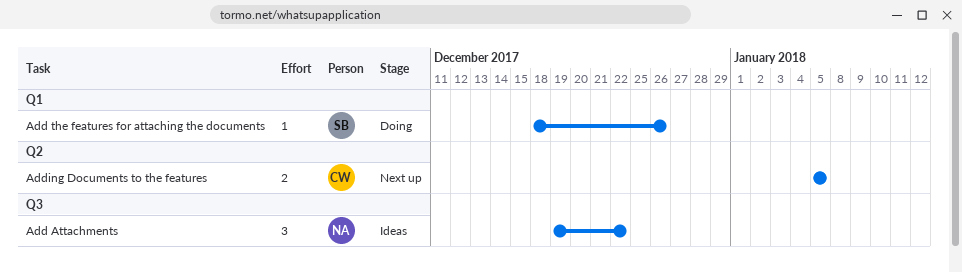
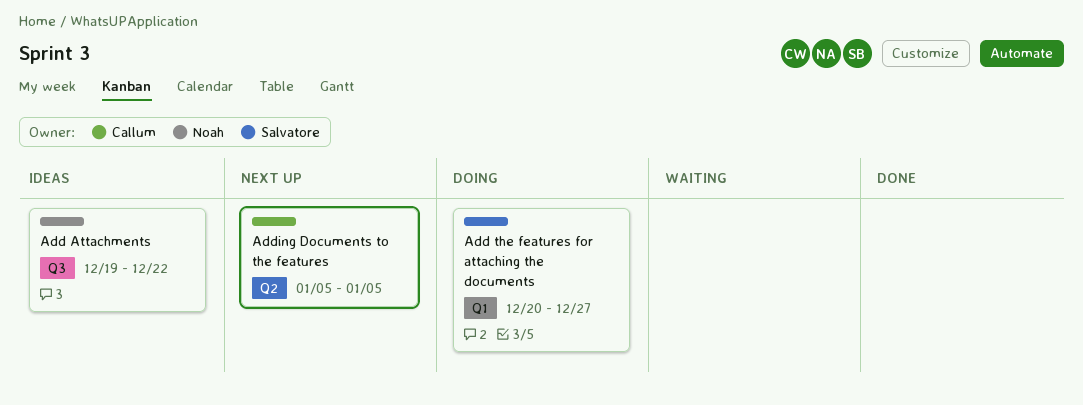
Add the features for attaching the documents, start: Dec 18 -> Dec 20
Add the features for attaching the documents, due: Dec 26 -> Dec 27

